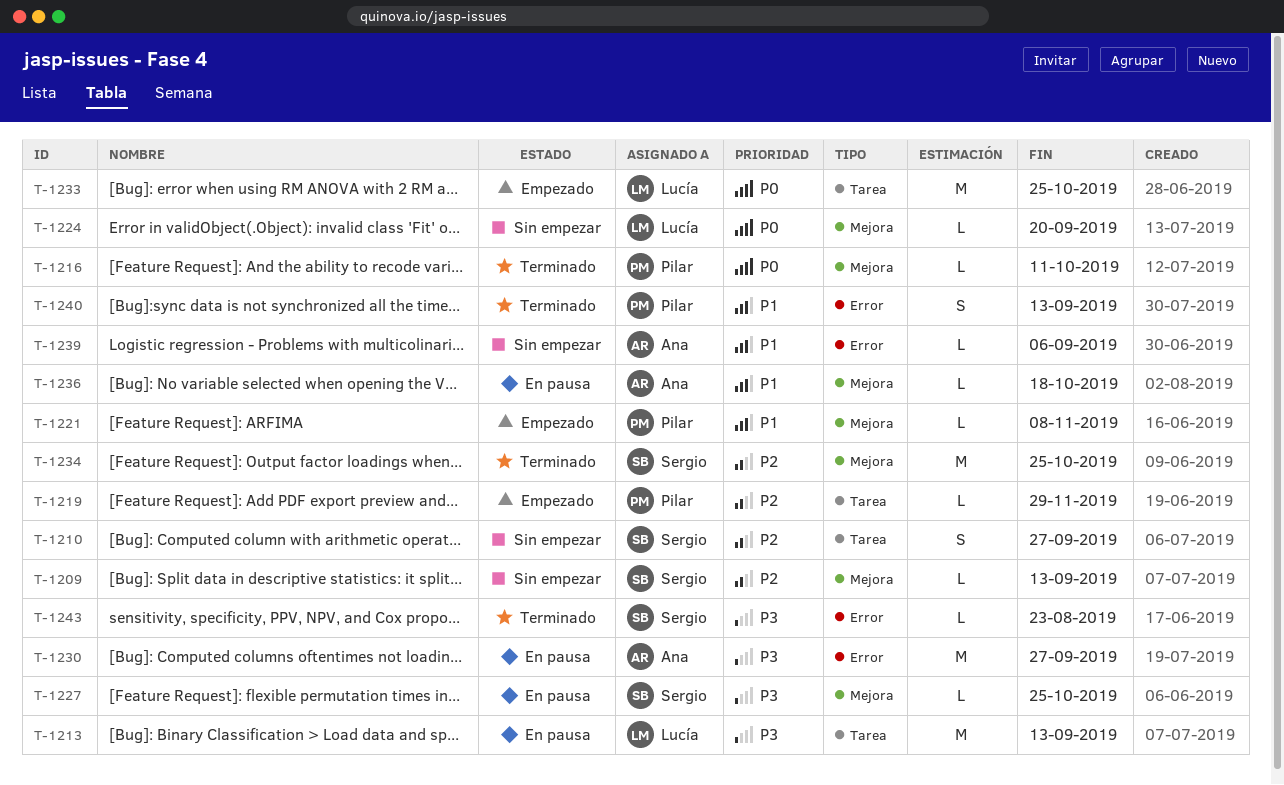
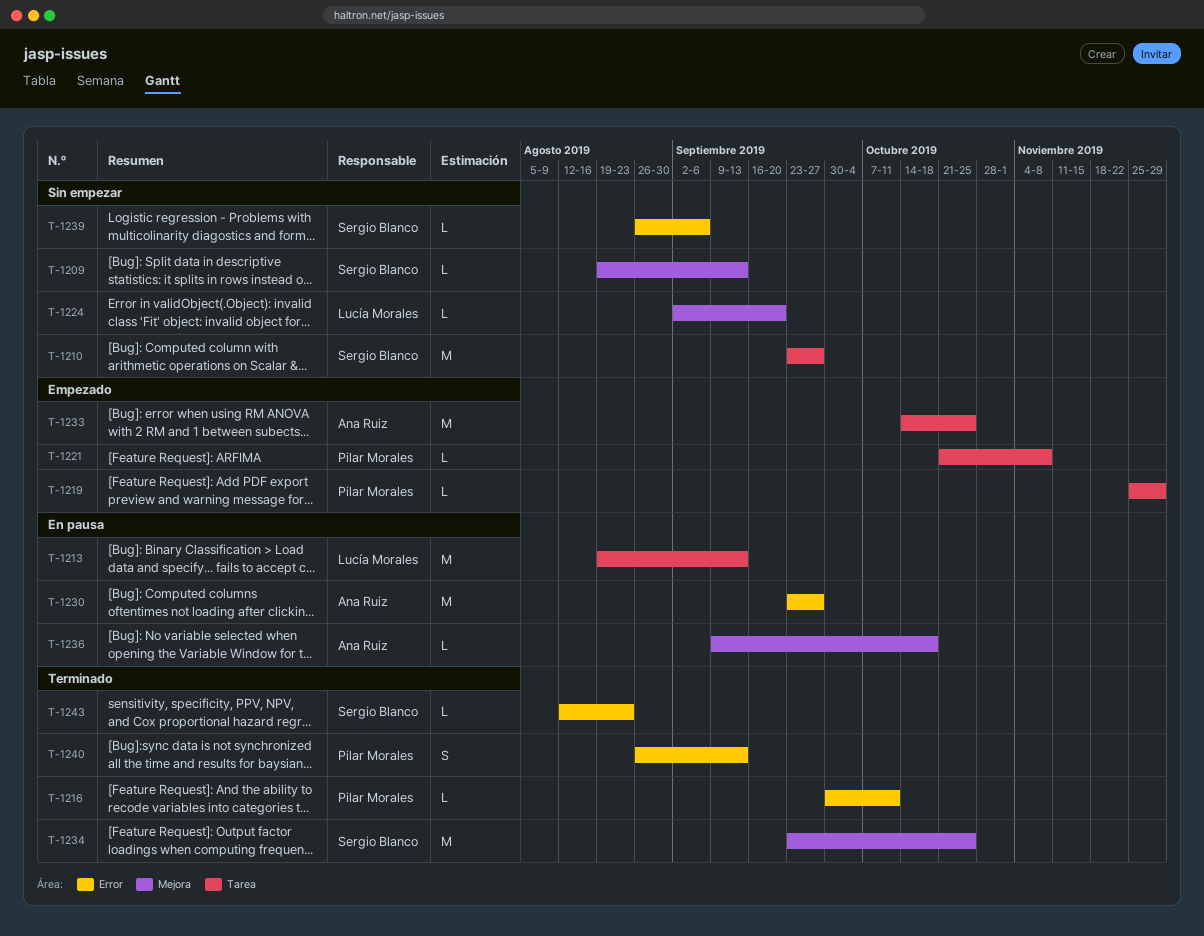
T-1210, estimate: S -> M
T-1216, label: Mejora -> Error
T-1221, label: Mejora -> Tarea
T-1227: present -> none
T-1233, owner: Lucía Morales -> Ana Ruiz
T-1239, owner: Ana Ruiz -> Sergio Blanco

